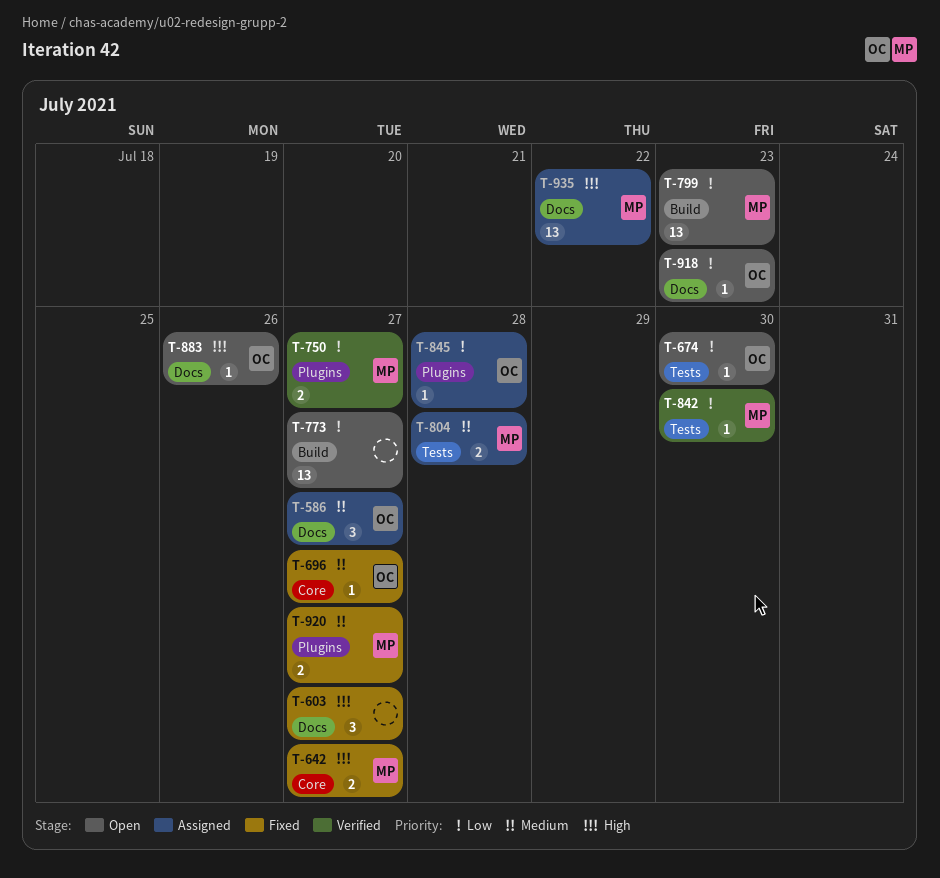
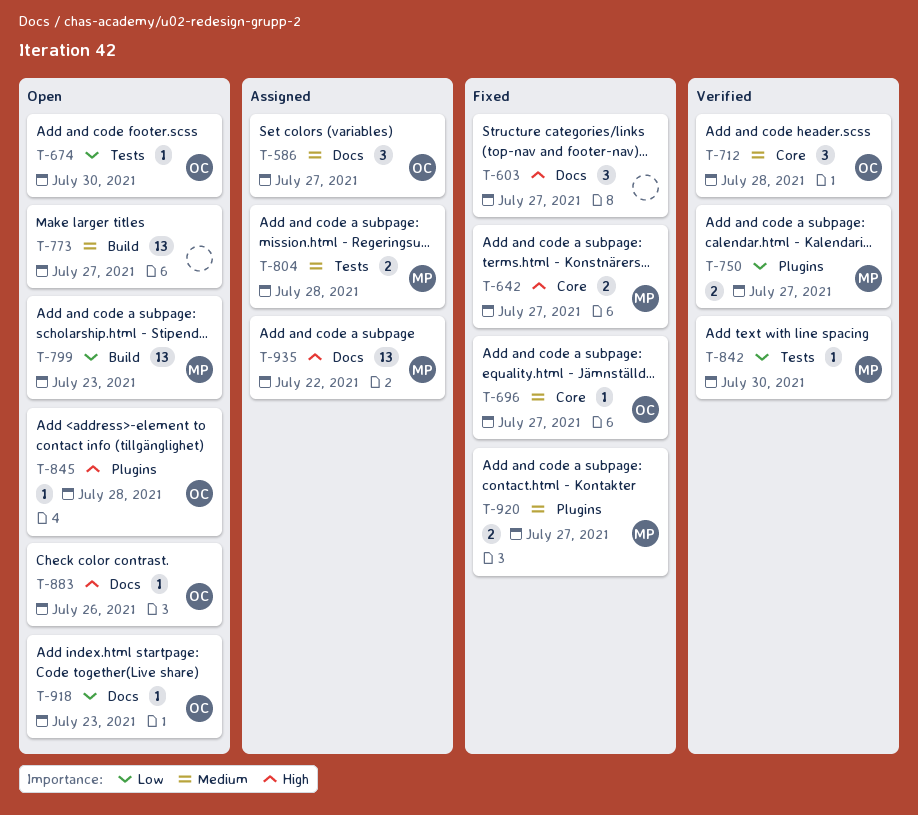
T-712: none -> present
T-773, priority: Low -> Medium
T-845, status: Assigned -> Open
T-845, priority: Low -> High

